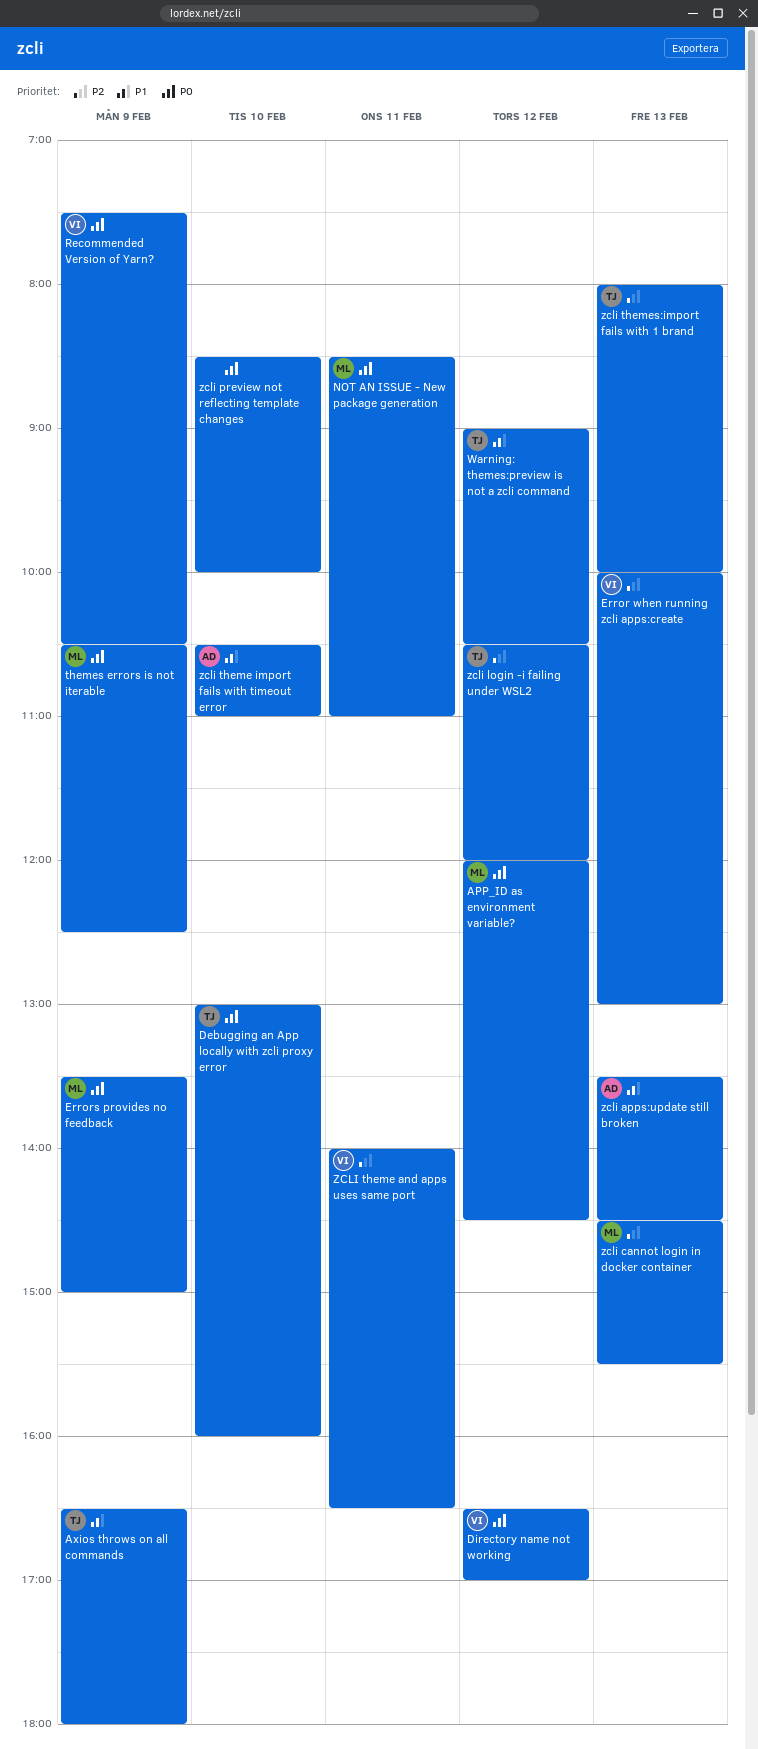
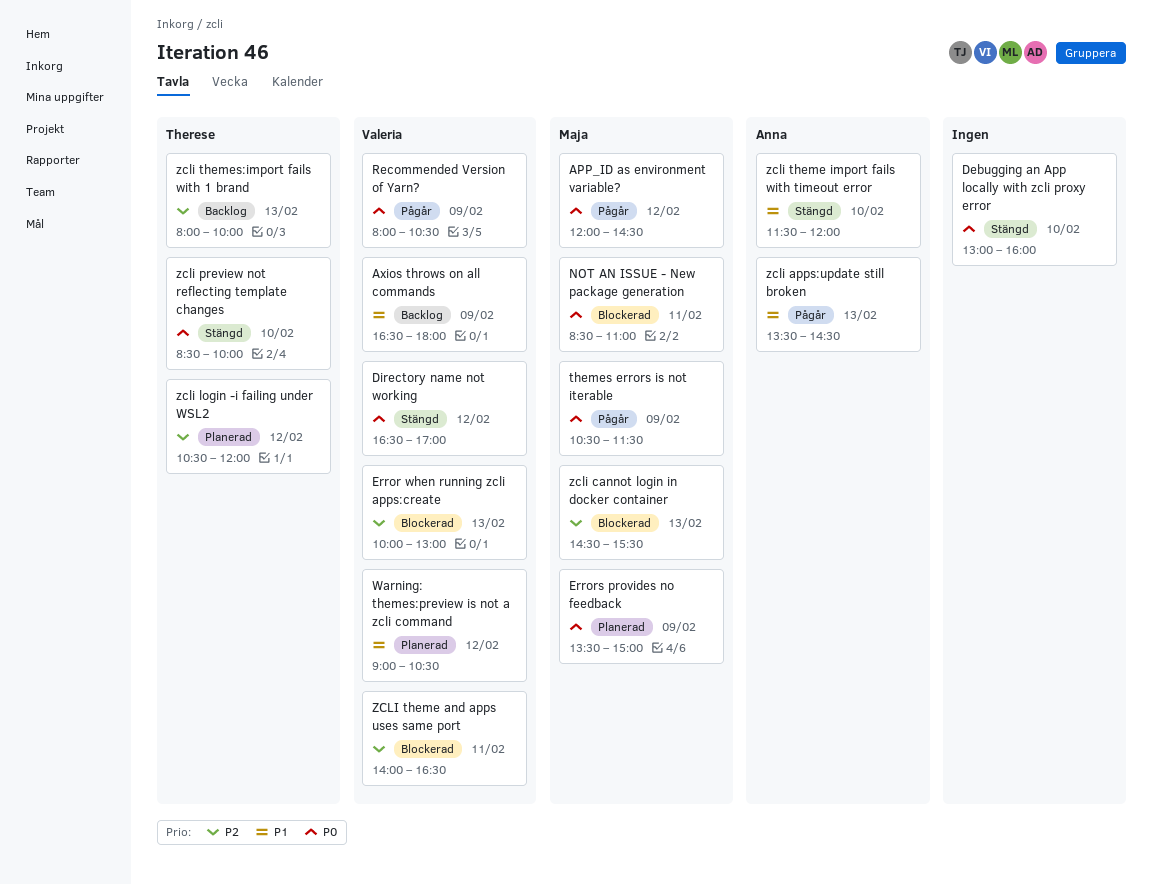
Axios throws on all commands, owner: Therese -> Valeria
Debugging an App locally with zcli proxy error, owner: Therese -> none
Recommended Version of Yarn?, begins: 07:30 -> 08:00
themes errors is not iterable, ends: 12:30 -> 11:30
Warning: themes:preview is not a zcli command, owner: Therese -> Valeria
zcli preview not reflecting template changes, owner: none -> Therese
zcli theme import fails with timeout error, begins: 10:30 -> 11:30
zcli theme import fails with timeout error, ends: 11:00 -> 12:00

